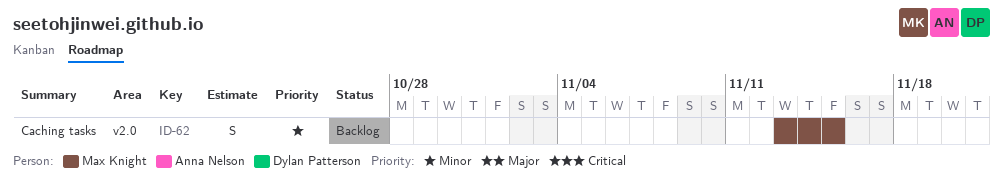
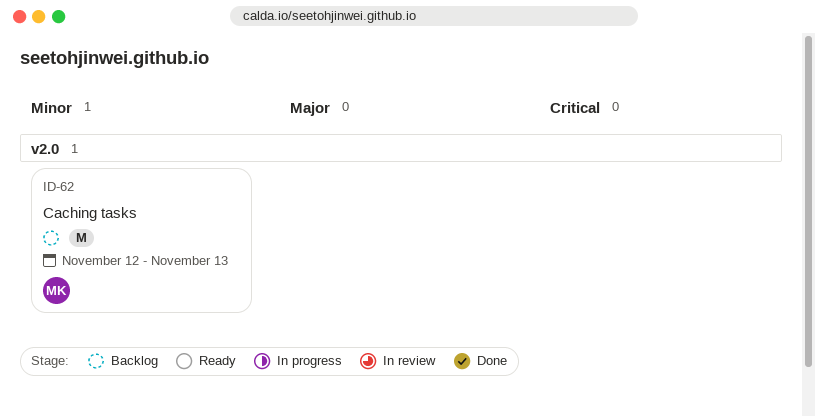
ID-62, estimate: S -> M
ID-62, start: Nov 13 -> Nov 12
ID-62, due: Nov 15 -> Nov 13

